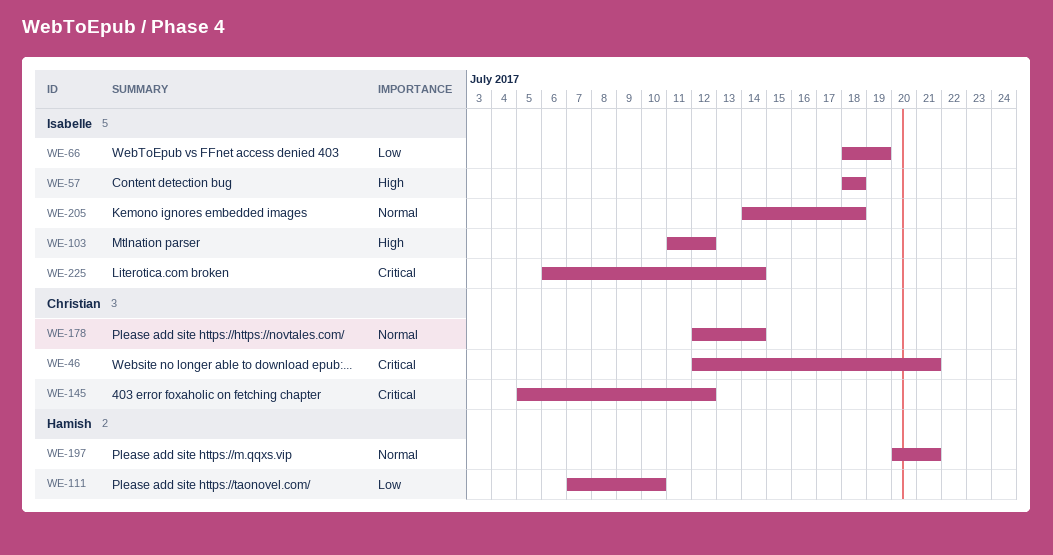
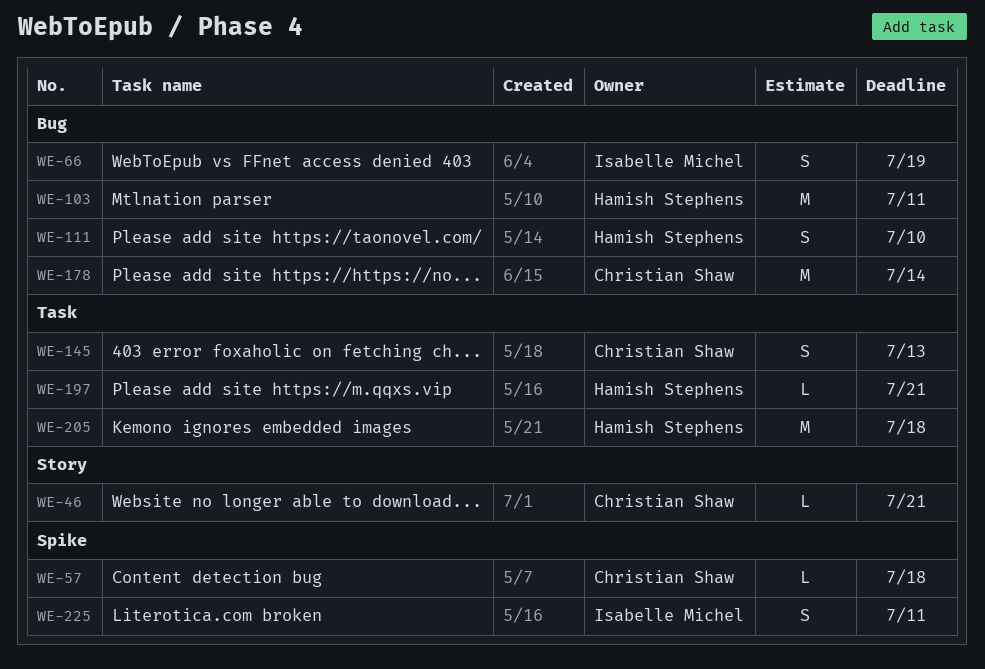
WE-57, owner: Isabelle Michel -> Christian Shaw
WE-103, owner: Isabelle Michel -> Hamish Stephens
WE-103, due: Jul 12 -> Jul 11
WE-145, due: Jul 12 -> Jul 13
WE-205, owner: Isabelle Michel -> Hamish Stephens
WE-225, due: Jul 14 -> Jul 11

